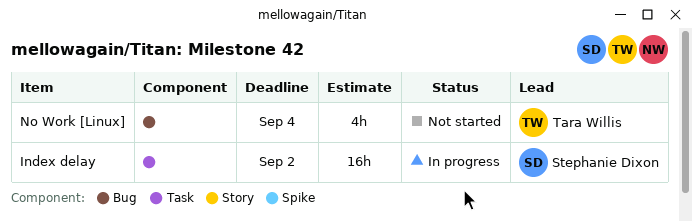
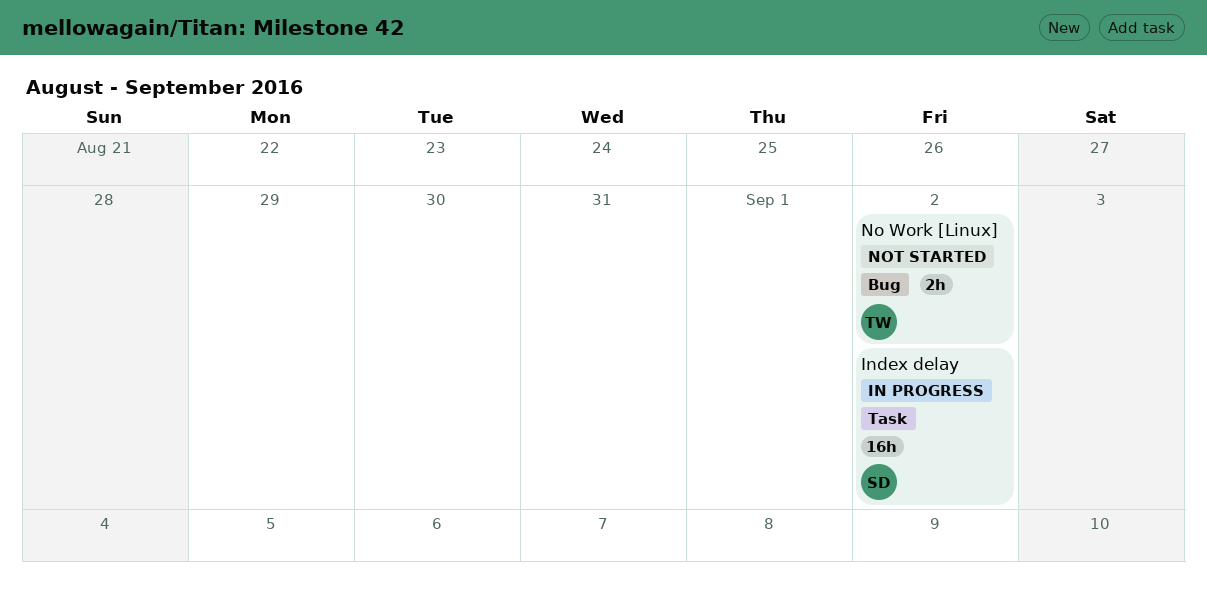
No Work [Linux], estimate: 4h -> 2h
No Work [Linux], due: Sep 4 -> Sep 2

